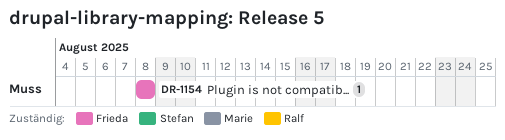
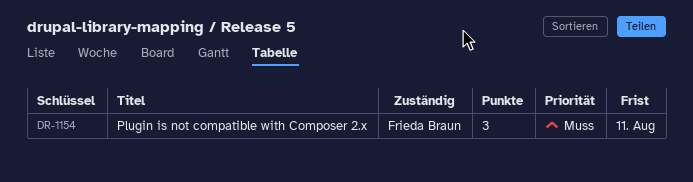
DR-1154, estimate: 1 -> 3
DR-1154, due: Aug 8 -> Aug 11

